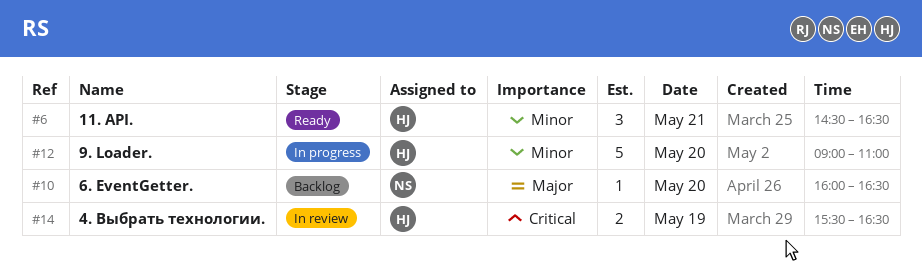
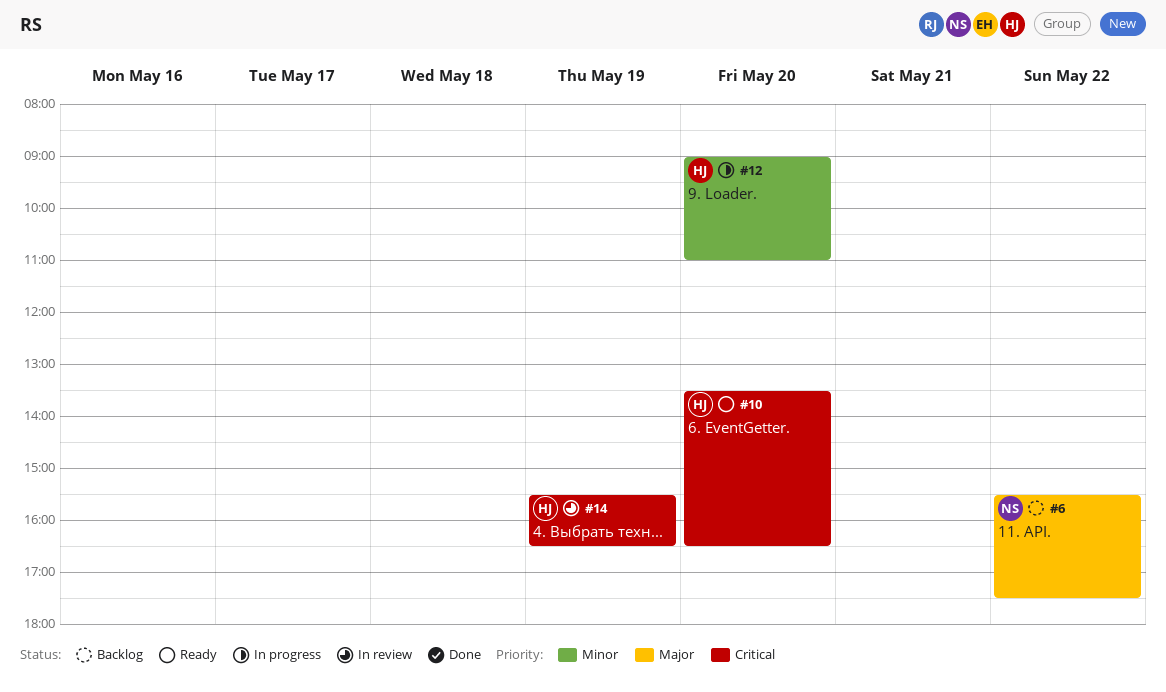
#6, status: Ready -> Backlog
#6, owner: HJ -> NS
#6, priority: Minor -> Major
#6, day: May 21 -> May 22
#6, begins: 14:30 -> 15:30
#6, ends: 16:30 -> 17:30
#10, status: Backlog -> Ready
#10, owner: NS -> HJ
#10, priority: Major -> Critical
#10, begins: 16:00 -> 13:30

